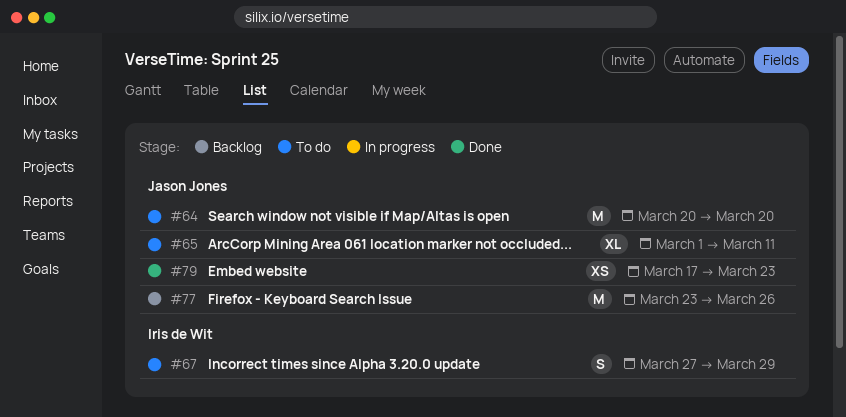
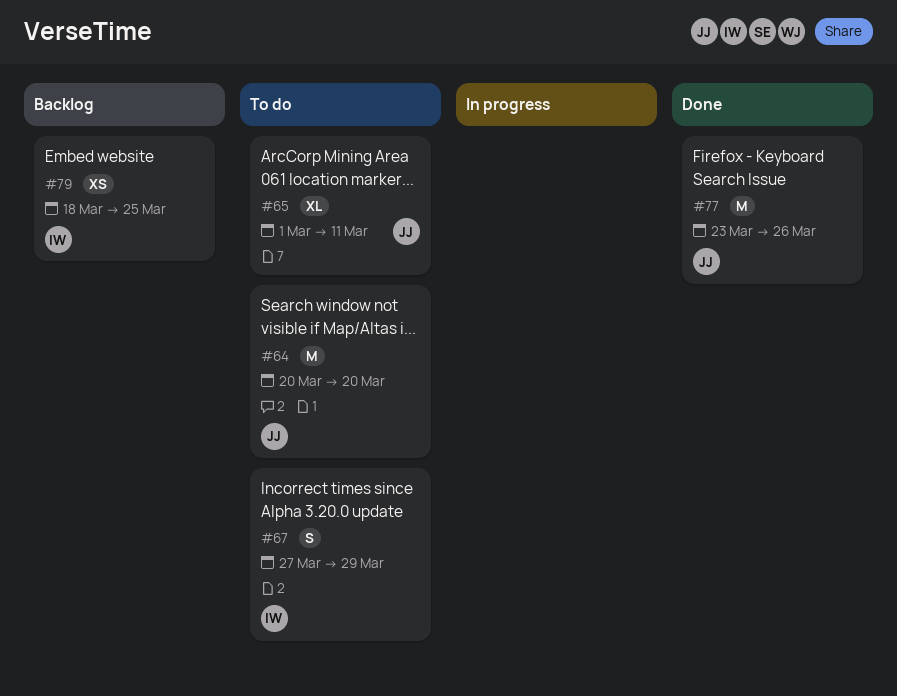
#77, status: Backlog -> Done
#79, status: Done -> Backlog
#79, owner: Jason Jones -> Iris de Wit
#79, start: Mar 17 -> Mar 18
#79, due: Mar 23 -> Mar 25

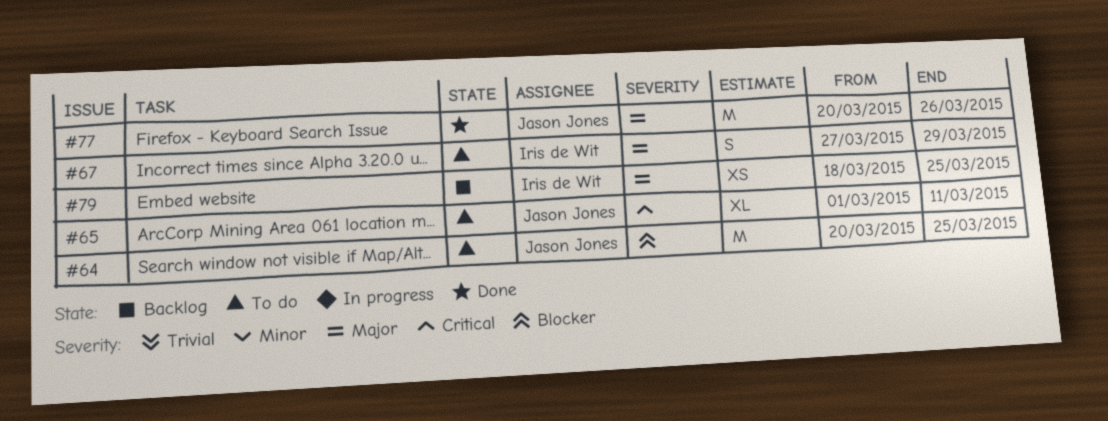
#64, due: Mar 20 -> Mar 25
#77, start: Mar 23 -> Mar 20

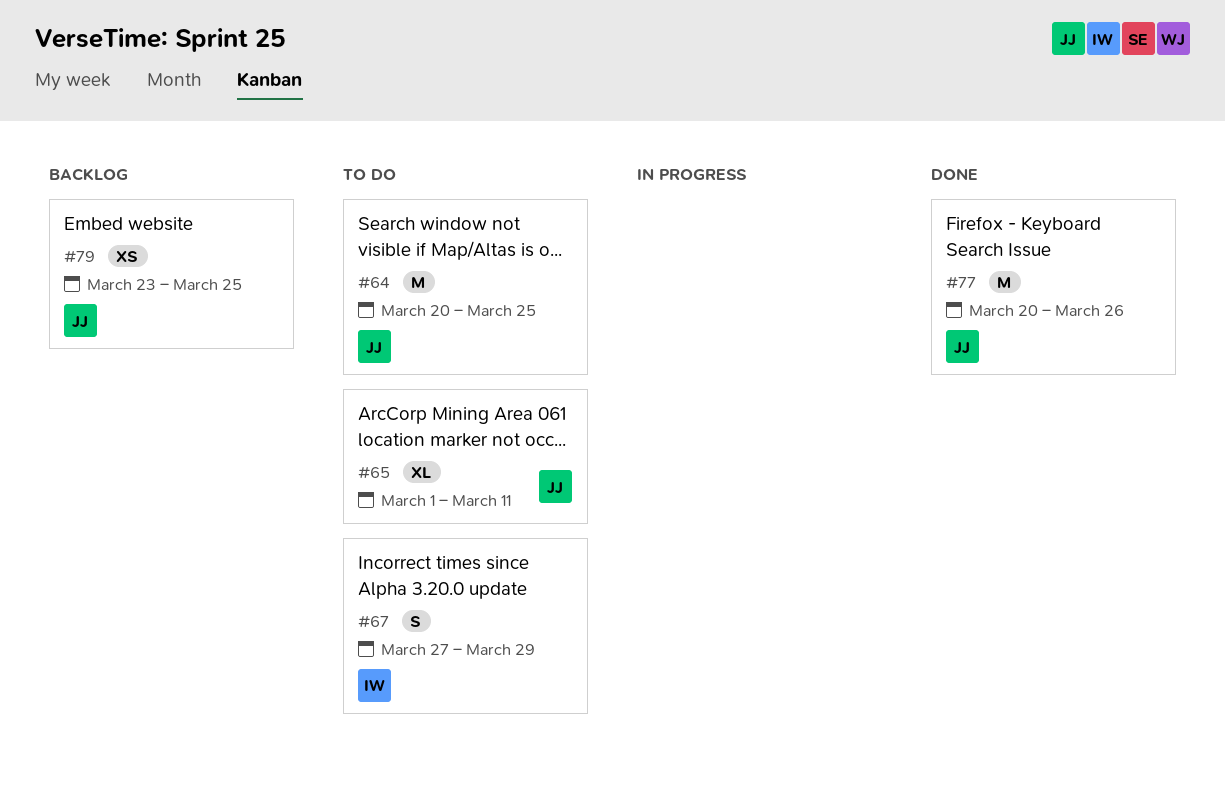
#79, owner: Iris de Wit -> Jason Jones
#79, start: Mar 18 -> Mar 23

